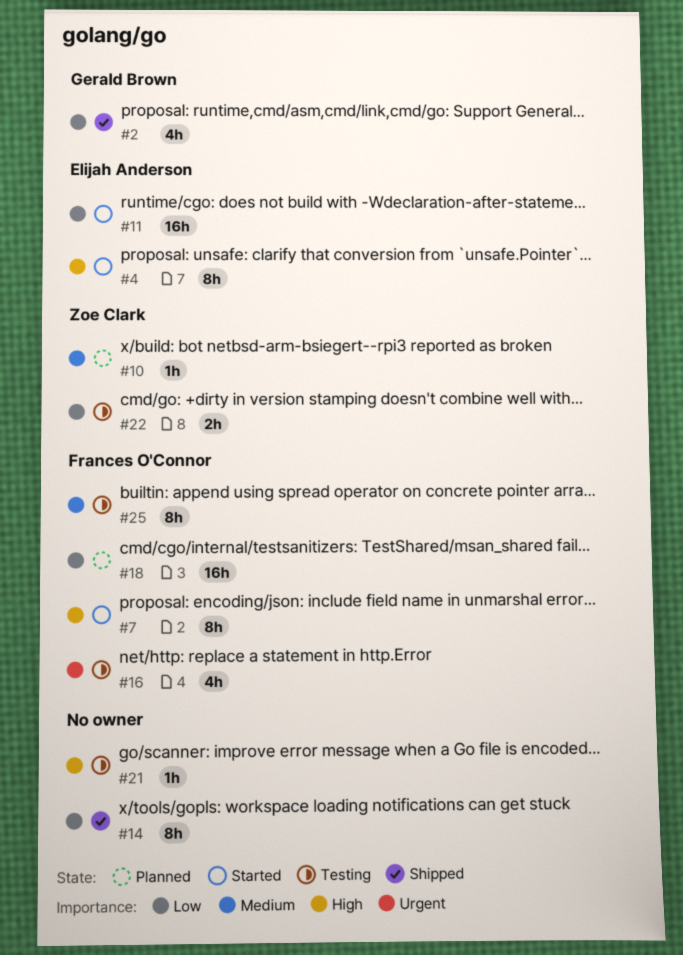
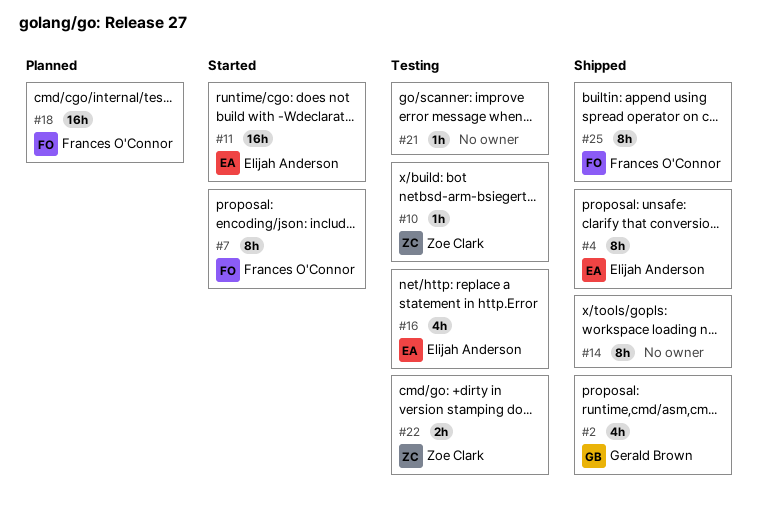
#4, status: Started -> Shipped
#10, status: Planned -> Testing
#16, owner: Frances O'Connor -> Elijah Anderson
#25, status: Testing -> Shipped

